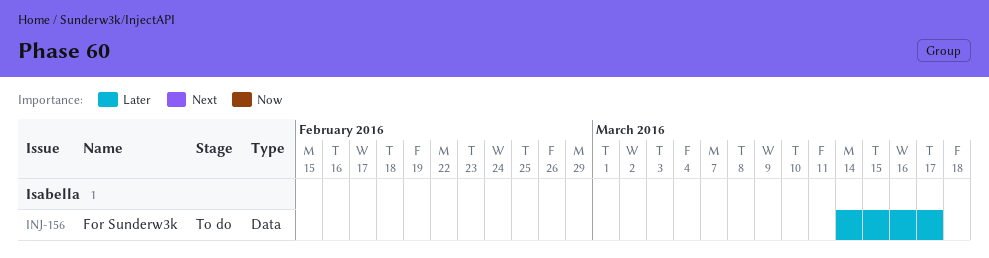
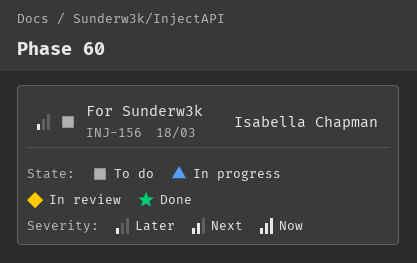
INJ-156, due: Mar 17 -> Mar 18

